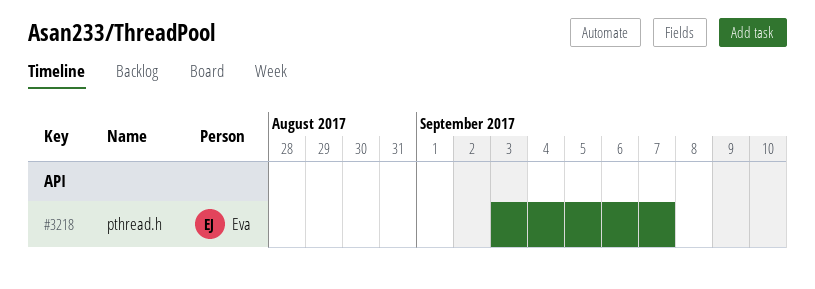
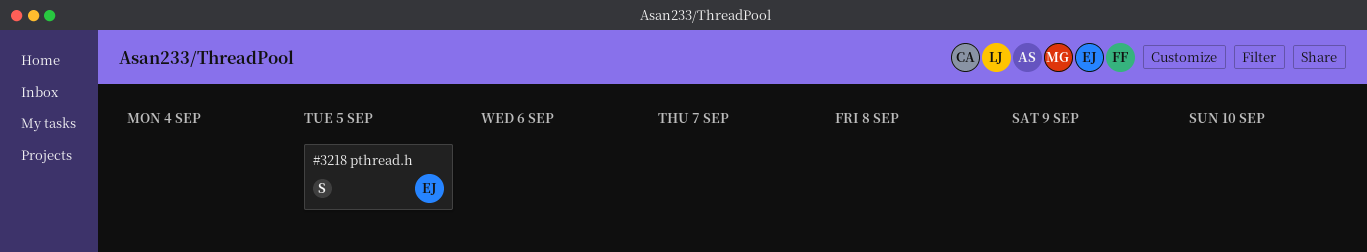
#3218, due: Sep 7 -> Sep 5

